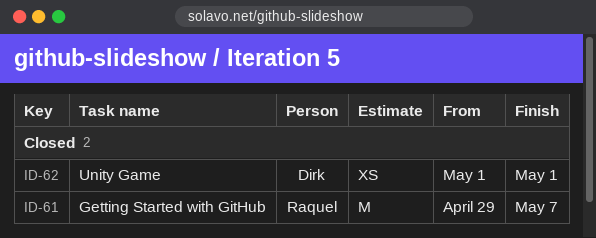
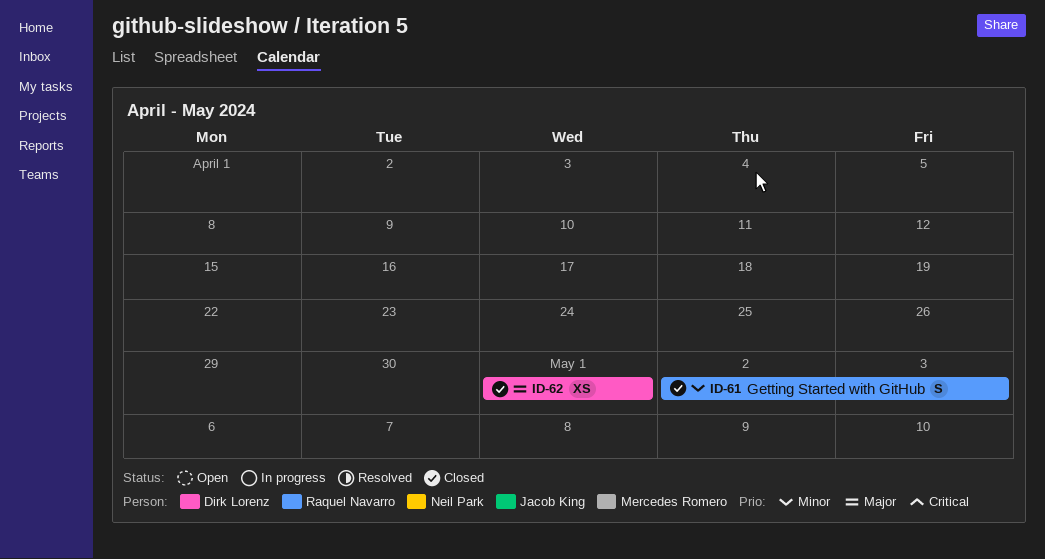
ID-61, estimate: M -> S
ID-61, start: Apr 29 -> May 2
ID-61, due: May 7 -> May 3

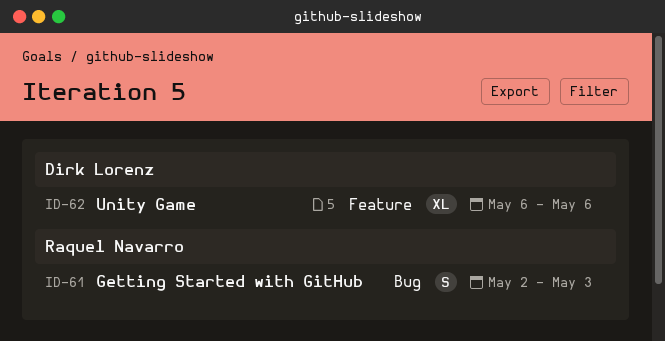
ID-62, estimate: XS -> XL
ID-62, start: May 1 -> May 6
ID-62, due: May 1 -> May 6

